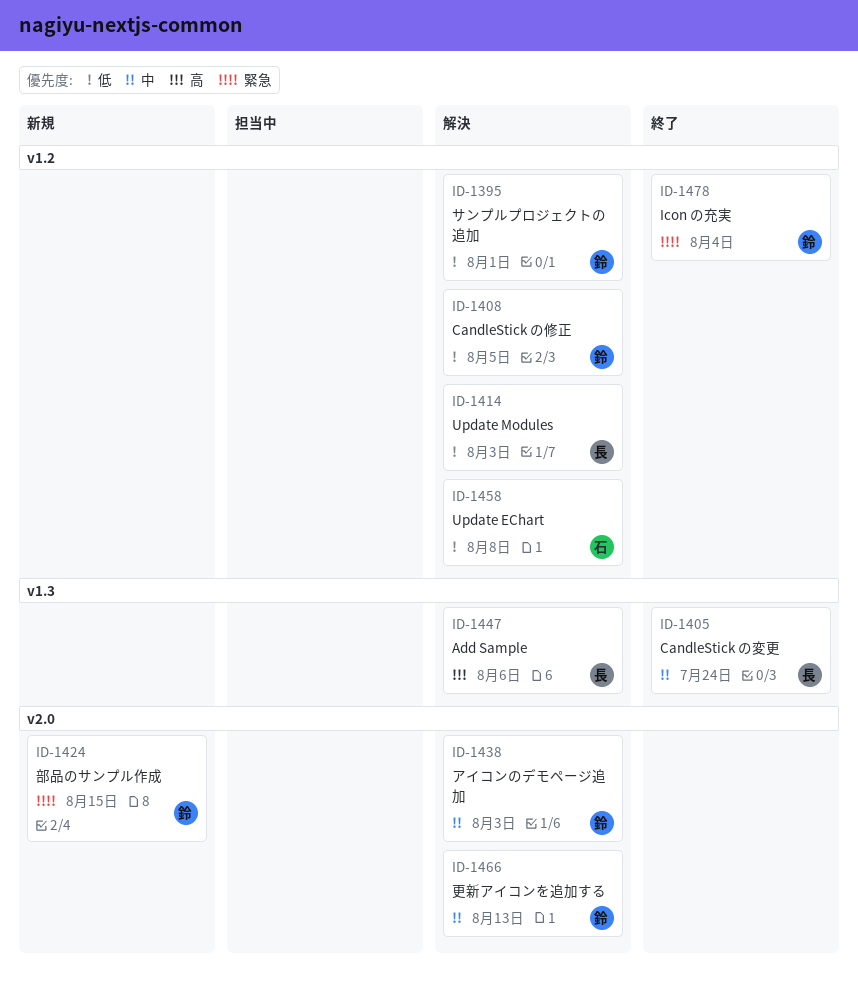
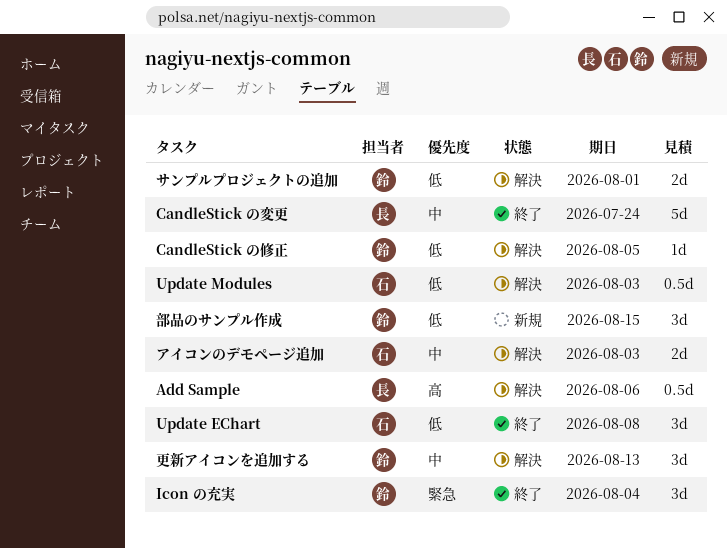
Update EChart, status: 解決 -> 終了
Update Modules, owner: 長 -> 石
アイコンのデモページ追加, owner: 鈴 -> 石
部品のサンプル作成, priority: 緊急 -> 低

